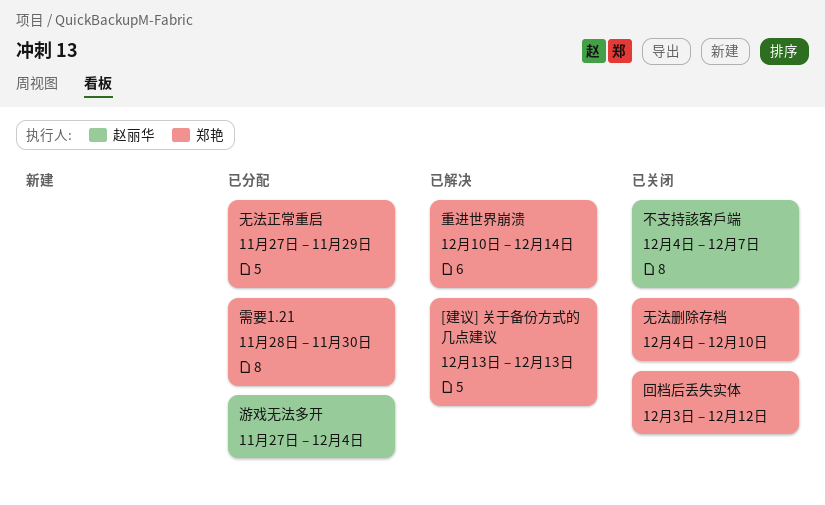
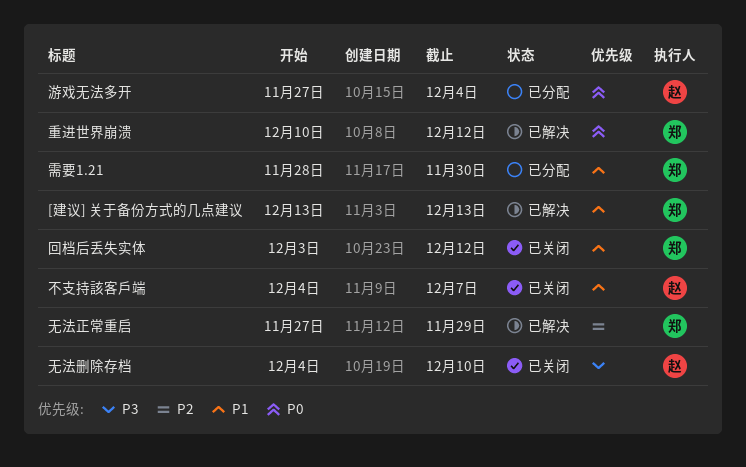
无法删除存档, owner: 郑艳 -> 赵丽华
无法正常重启, status: 已分配 -> 已解决
重进世界崩溃, due: Dec 14 -> Dec 12

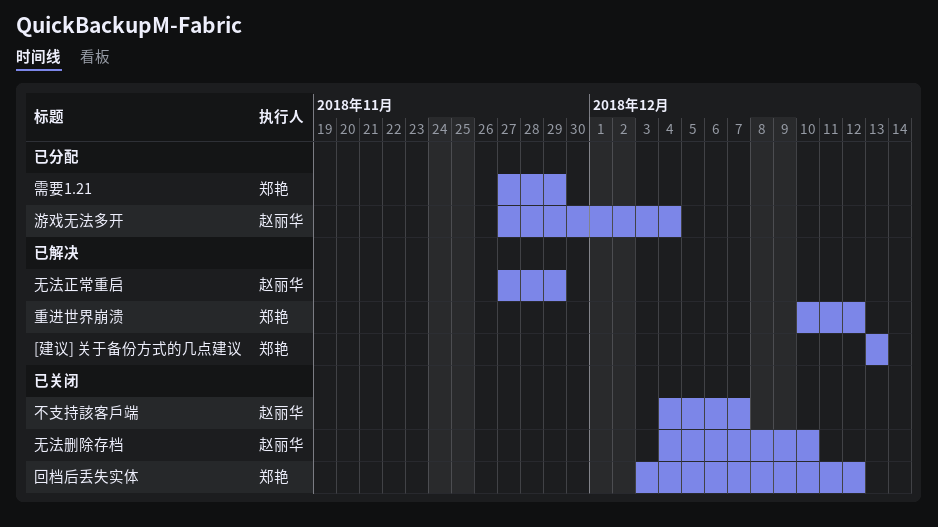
无法正常重启, owner: 郑艳 -> 赵丽华
需要1.21, start: Nov 28 -> Nov 27
需要1.21, due: Nov 30 -> Nov 29

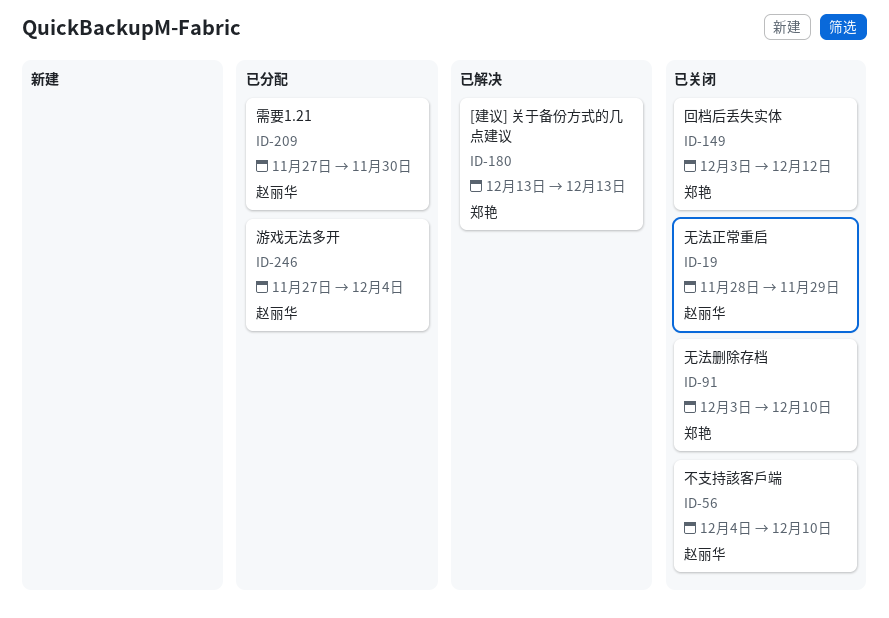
不支持該客戶端, due: Dec 7 -> Dec 10
无法删除存档, owner: 赵丽华 -> 郑艳
无法删除存档, start: Dec 4 -> Dec 3
无法正常重启, status: 已解决 -> 已关闭
无法正常重启, start: Nov 27 -> Nov 28
重进世界崩溃: present -> none
需要1.21, owner: 郑艳 -> 赵丽华
需要1.21, due: Nov 29 -> Nov 30

